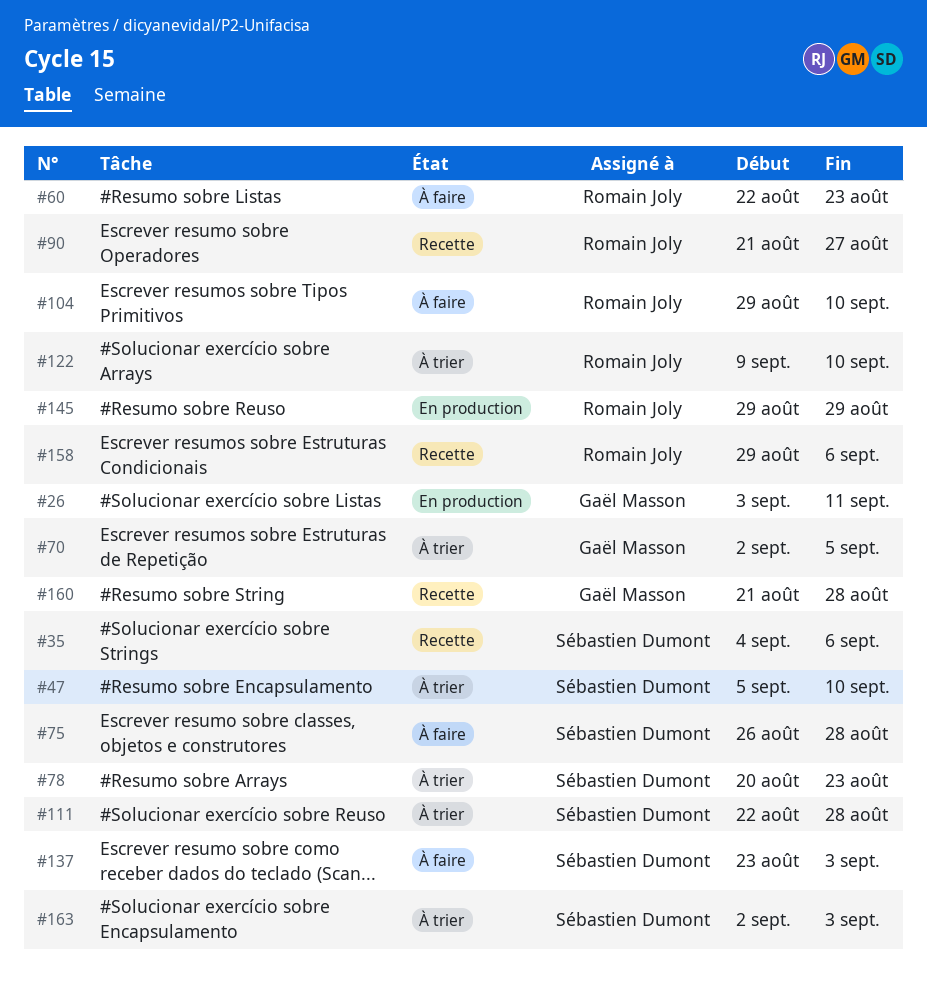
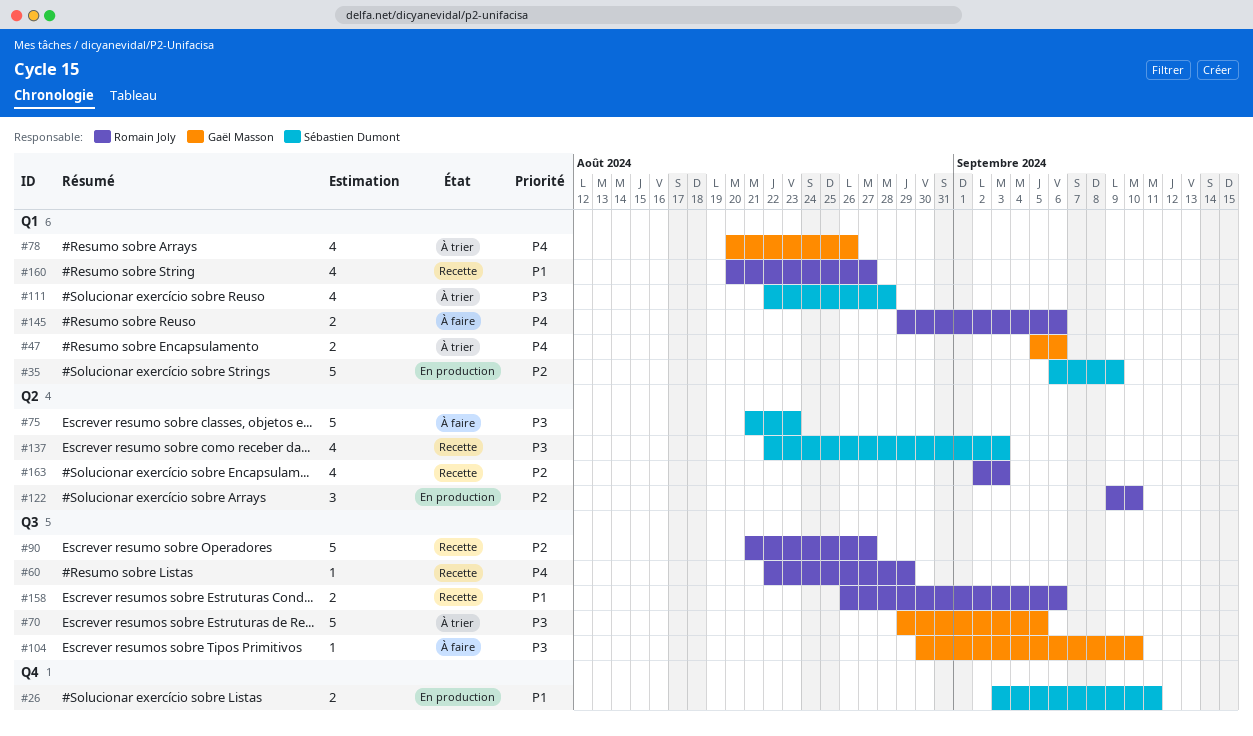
#26, owner: Gaël Masson -> Sébastien Dumont
#35, status: Recette -> En production
#35, start: Sep 4 -> Sep 6
#35, due: Sep 6 -> Sep 9
#47, owner: Sébastien Dumont -> Gaël Masson
#47, due: Sep 10 -> Sep 6
#60, status: À faire -> Recette
#60, due: Aug 23 -> Aug 29
#70, start: Sep 2 -> Aug 29
#75, start: Aug 26 -> Aug 21
#75, due: Aug 28 -> Aug 23
#78, owner: Sébastien Dumont -> Gaël Masson
#78, due: Aug 23 -> Aug 26
#104, owner: Romain Joly -> Gaël Masson
#104, start: Aug 29 -> Aug 30
#122, status: À trier -> En production
#137, status: À faire -> Recette
#137, start: Aug 23 -> Aug 22
#145, status: En production -> À faire
#145, due: Aug 29 -> Sep 6
#158, start: Aug 29 -> Aug 26
#160, owner: Gaël Masson -> Romain Joly
#160, start: Aug 21 -> Aug 20
#160, due: Aug 28 -> Aug 27
#163, status: À trier -> Recette
#163, owner: Sébastien Dumont -> Romain Joly

